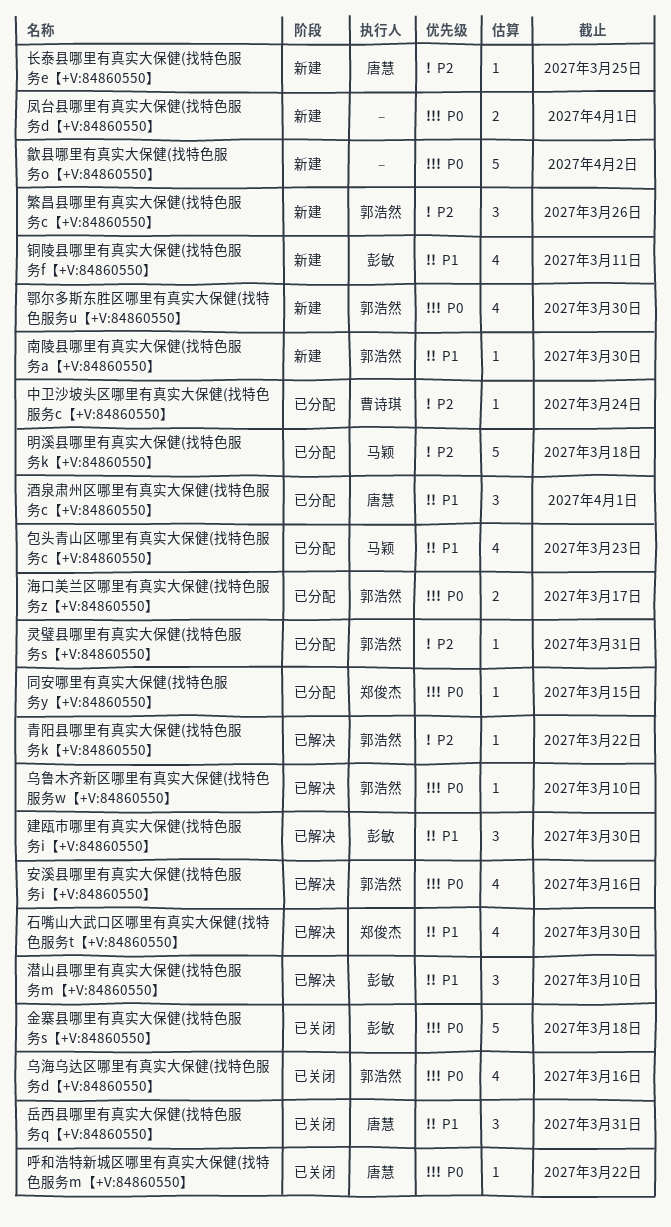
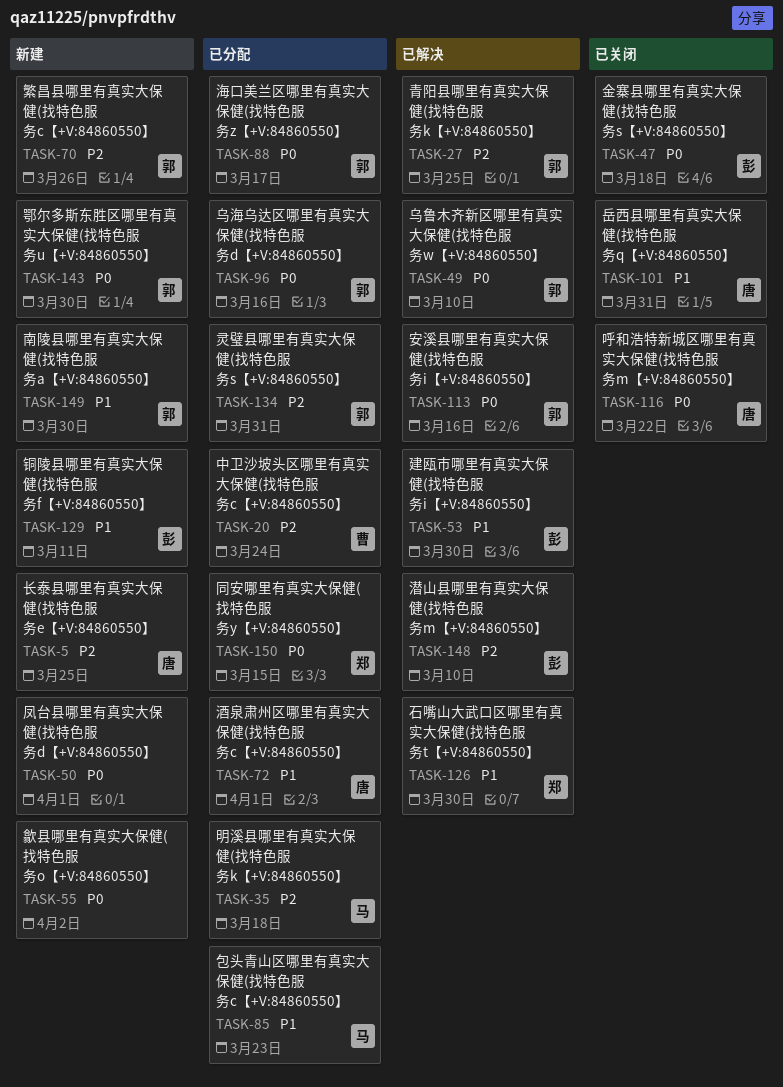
乌海乌达区哪里有真实大保健(找特色服务d【+V:84860550】, status: 已关闭 -> 已分配
潜山县哪里有真实大保健(找特色服务m【+V:84860550】, priority: P1 -> P2
青阳县哪里有真实大保健(找特色服务k【+V:84860550】, due: Mar 22 -> Mar 25

